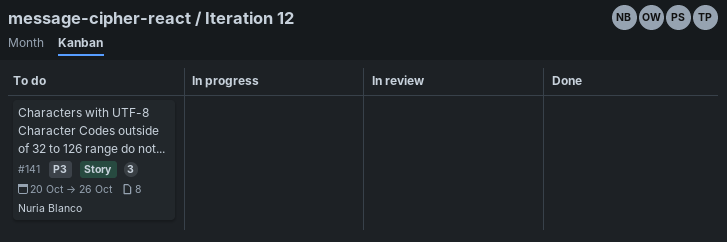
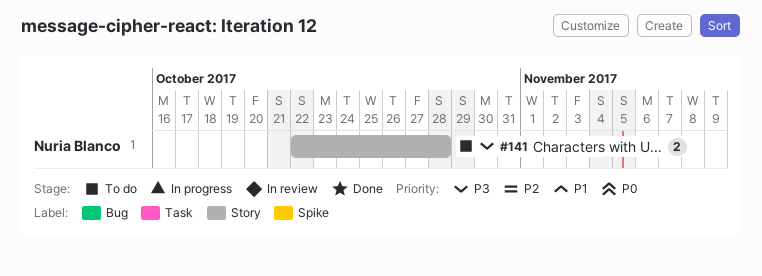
#141, estimate: 3 -> 2
#141, start: Oct 20 -> Oct 22
#141, due: Oct 26 -> Oct 28

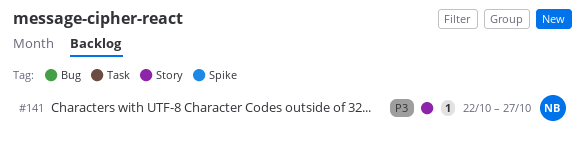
#141, estimate: 2 -> 1
#141, due: Oct 28 -> Oct 27

